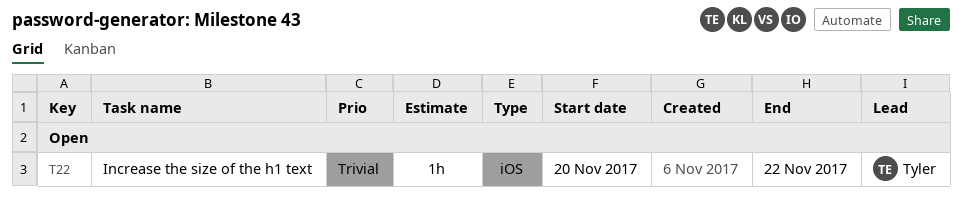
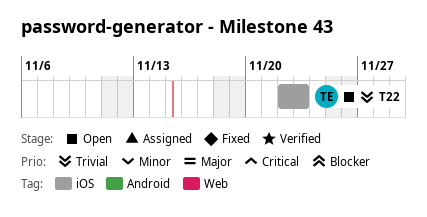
T22, start: Nov 20 -> Nov 22
T22, due: Nov 22 -> Nov 23

